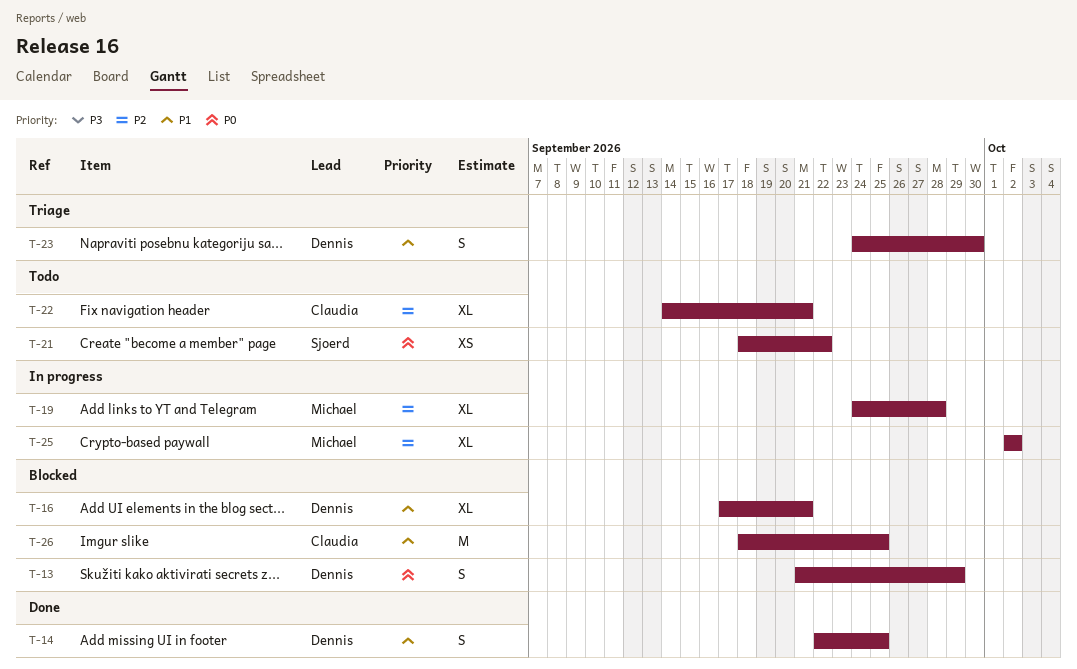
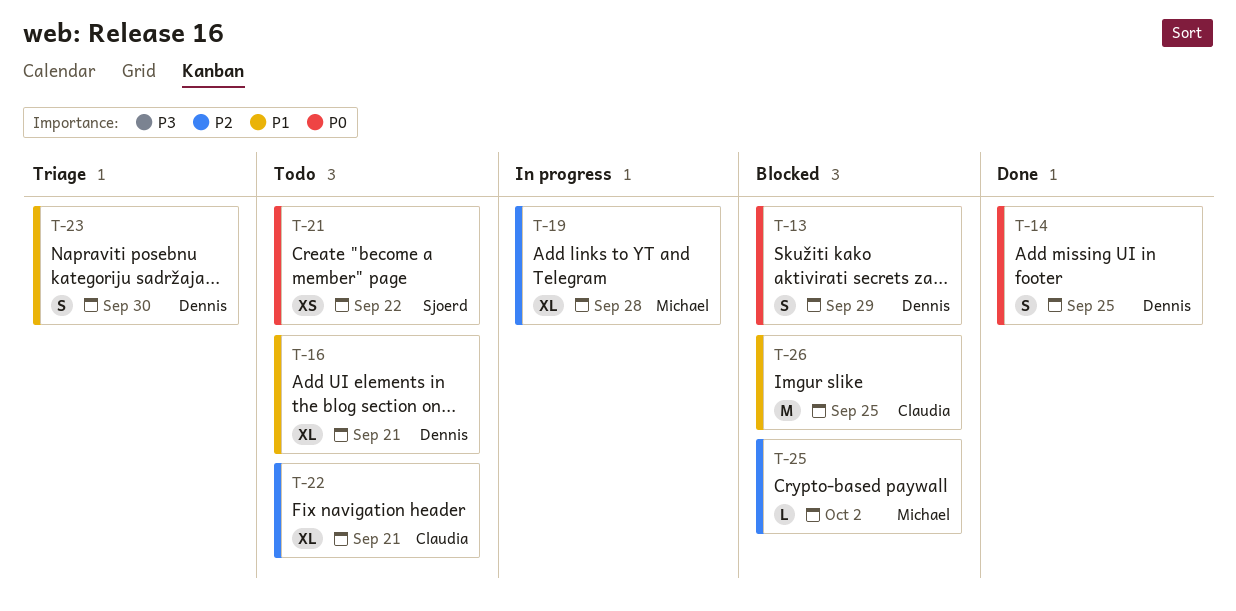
T-14, priority: P1 -> P0
T-16, status: Blocked -> Todo
T-25, status: In progress -> Blocked
T-25, estimate: XL -> L

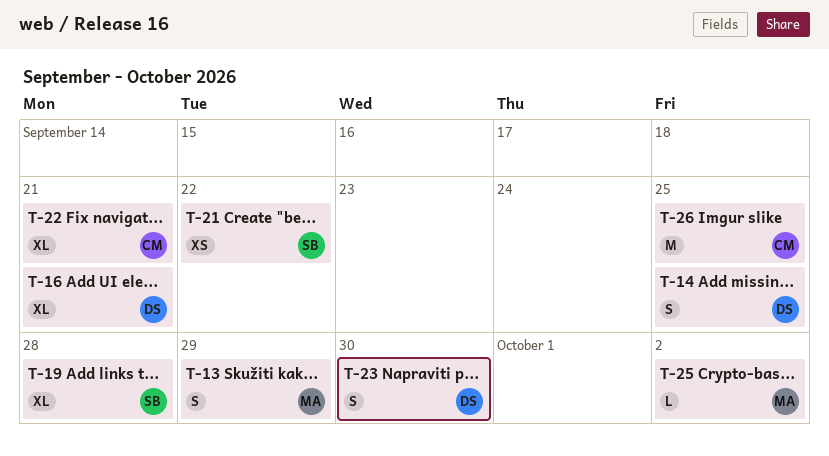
T-13, owner: Dennis -> Michael
T-19, owner: Michael -> Sjoerd

